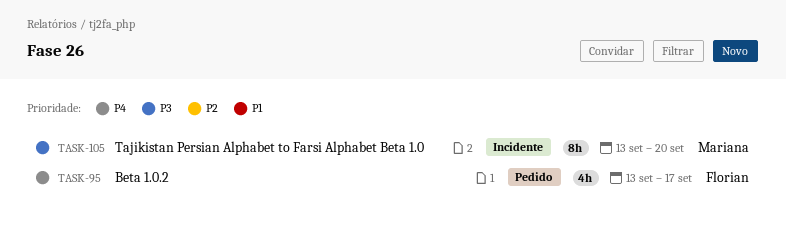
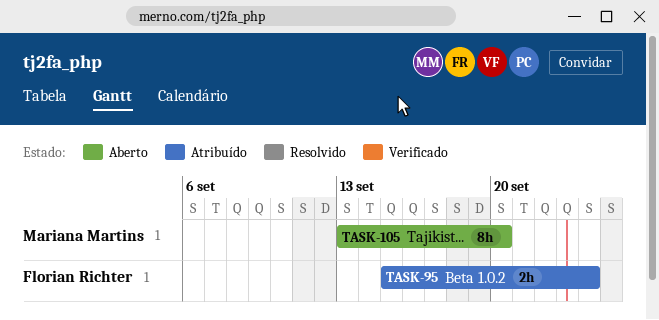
TASK-95, estimate: 4h -> 2h
TASK-95, start: Sep 13 -> Sep 15
TASK-95, due: Sep 17 -> Sep 24

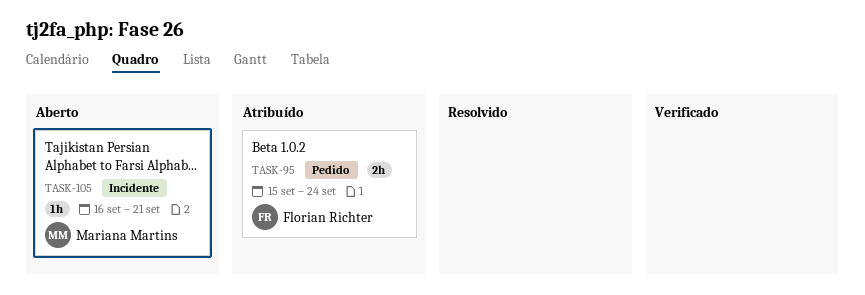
TASK-105, estimate: 8h -> 1h
TASK-105, start: Sep 13 -> Sep 16
TASK-105, due: Sep 20 -> Sep 21

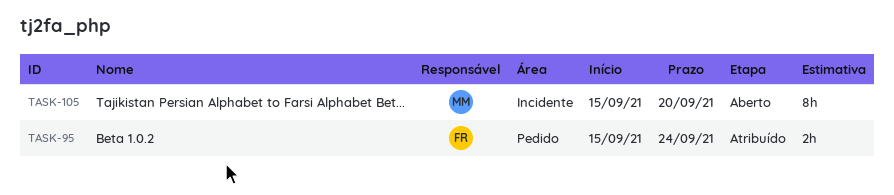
TASK-105, estimate: 1h -> 8h
TASK-105, start: Sep 16 -> Sep 15
TASK-105, due: Sep 21 -> Sep 20

